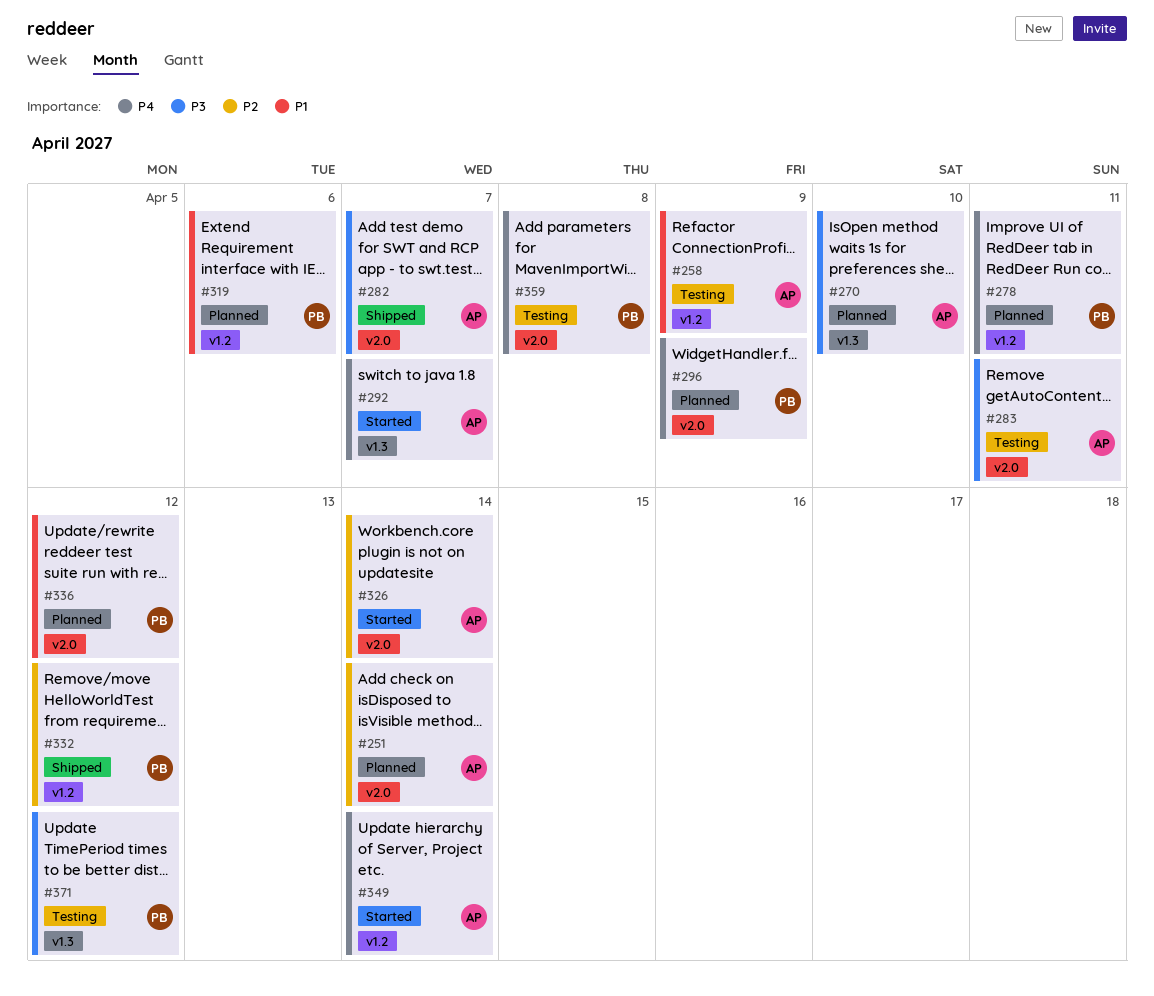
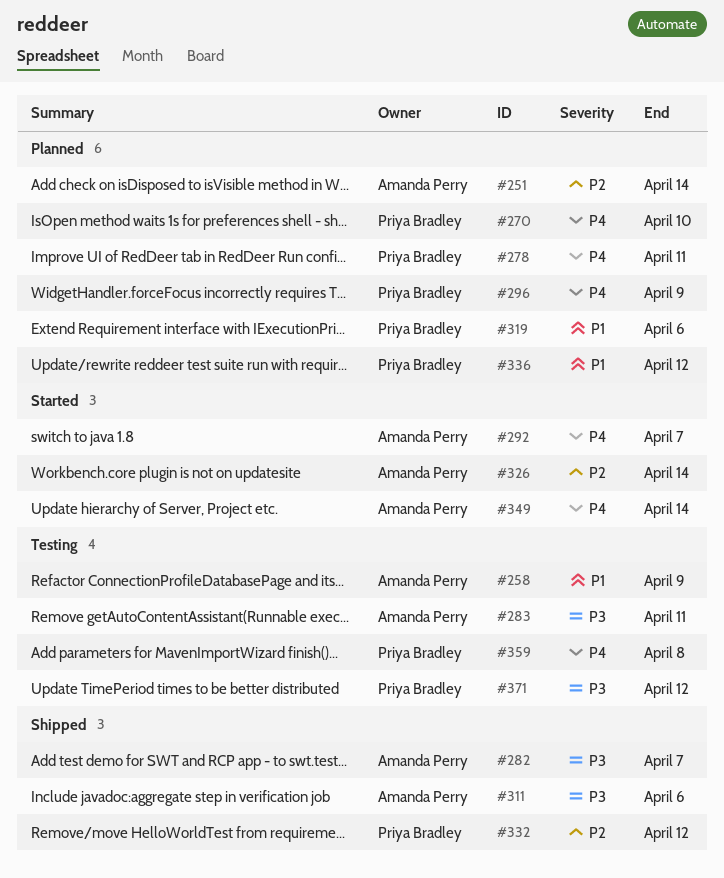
#270, owner: Amanda Perry -> Priya Bradley
#270, priority: P3 -> P4
#311: none -> present

